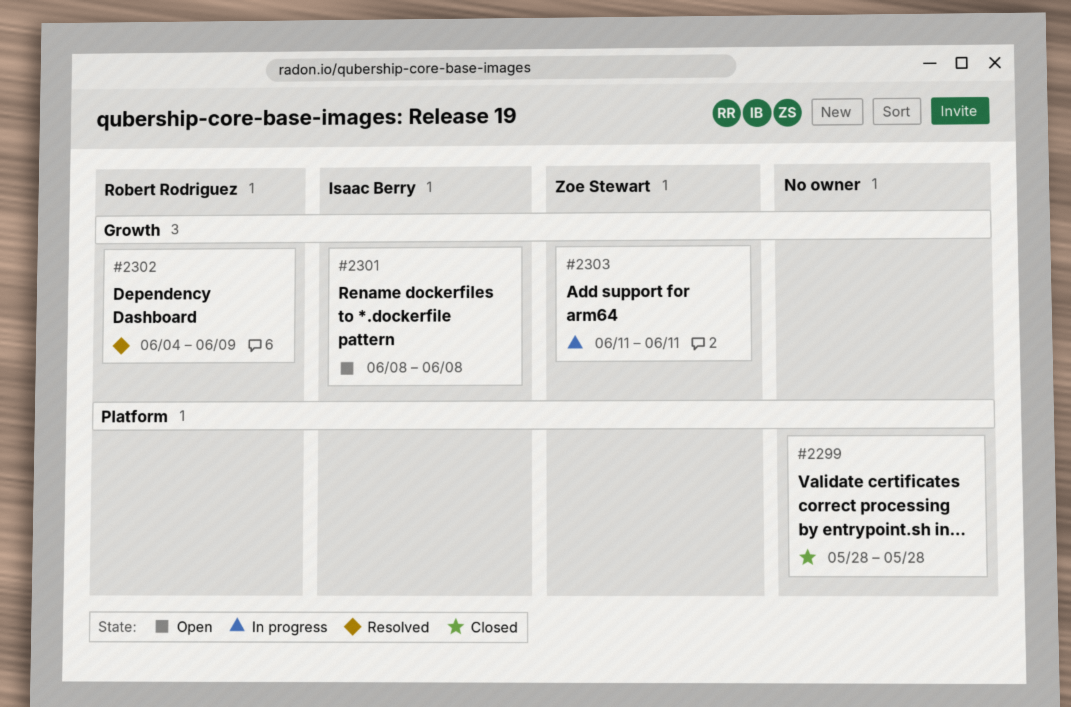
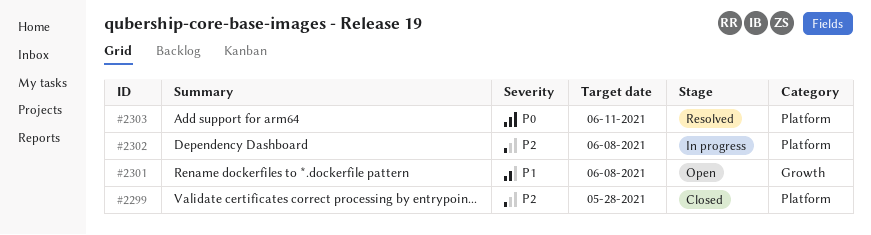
#2302, status: Resolved -> In progress
#2302, label: Growth -> Platform
#2302, due: Jun 9 -> Jun 8
#2303, status: In progress -> Resolved
#2303, label: Growth -> Platform

